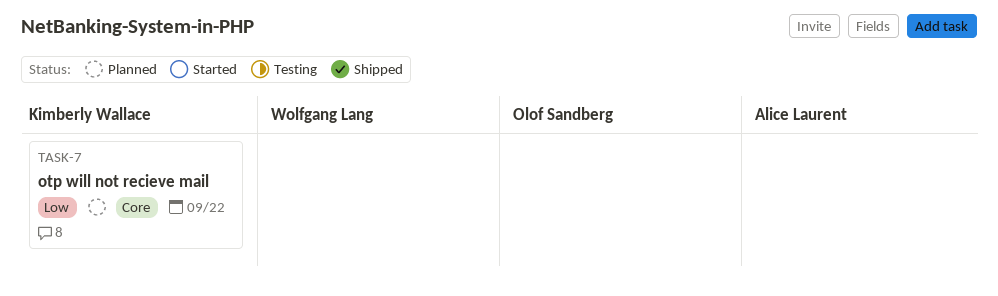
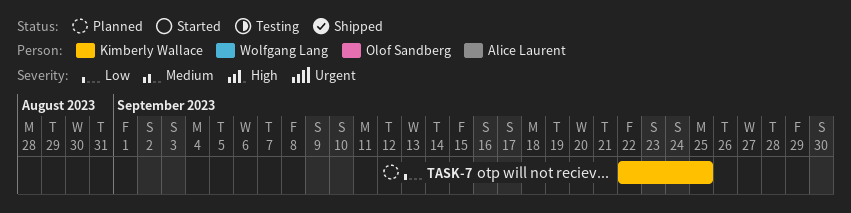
TASK-7, due: Sep 22 -> Sep 25

